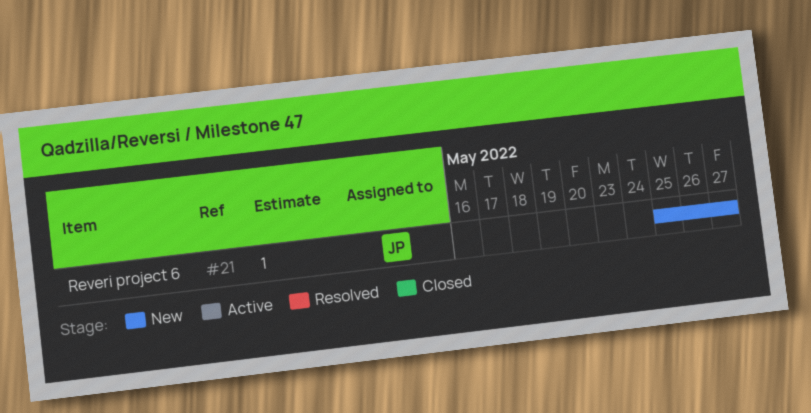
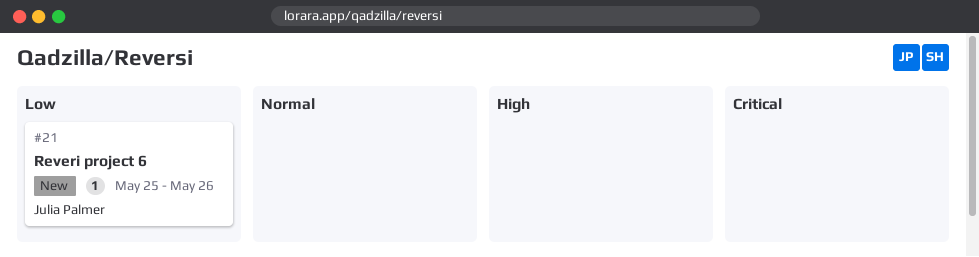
#21, due: May 27 -> May 26

